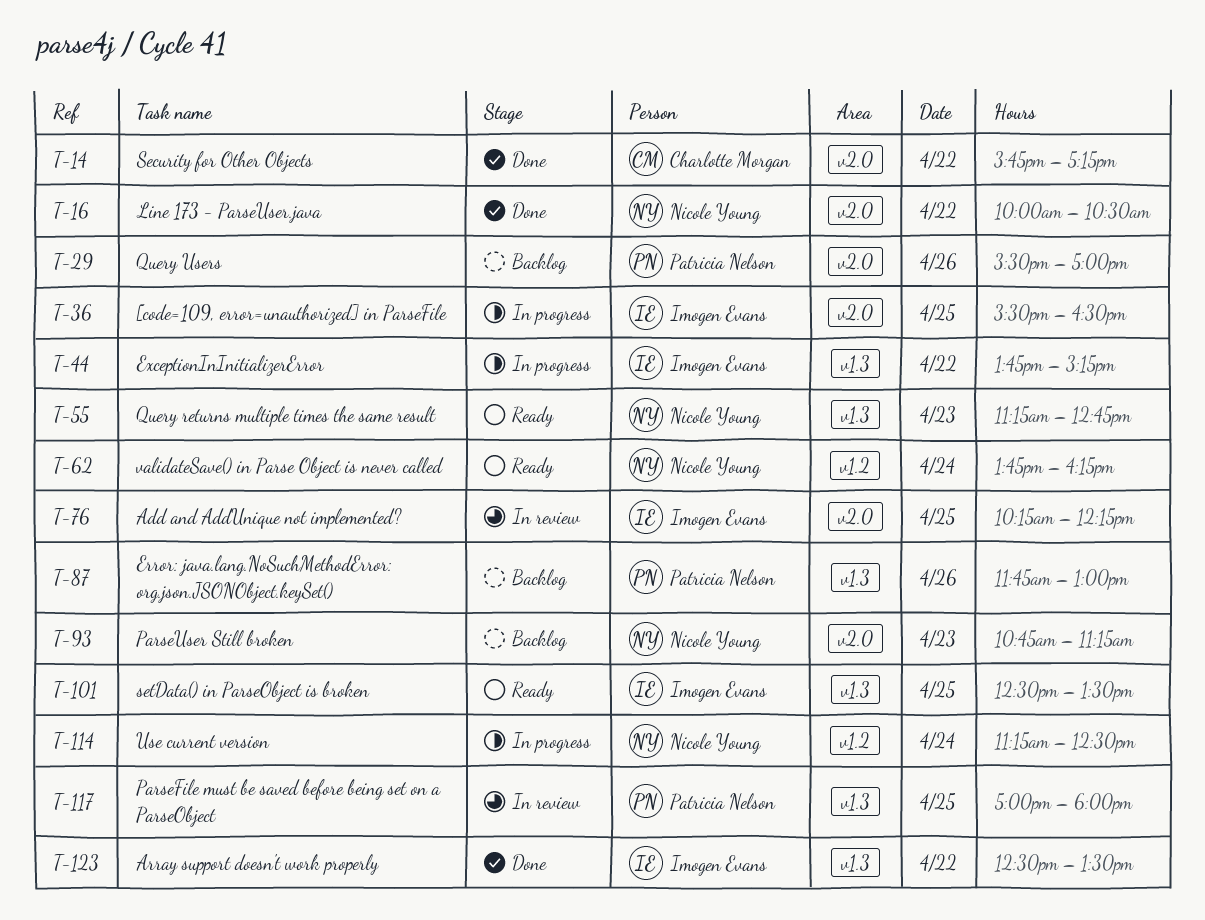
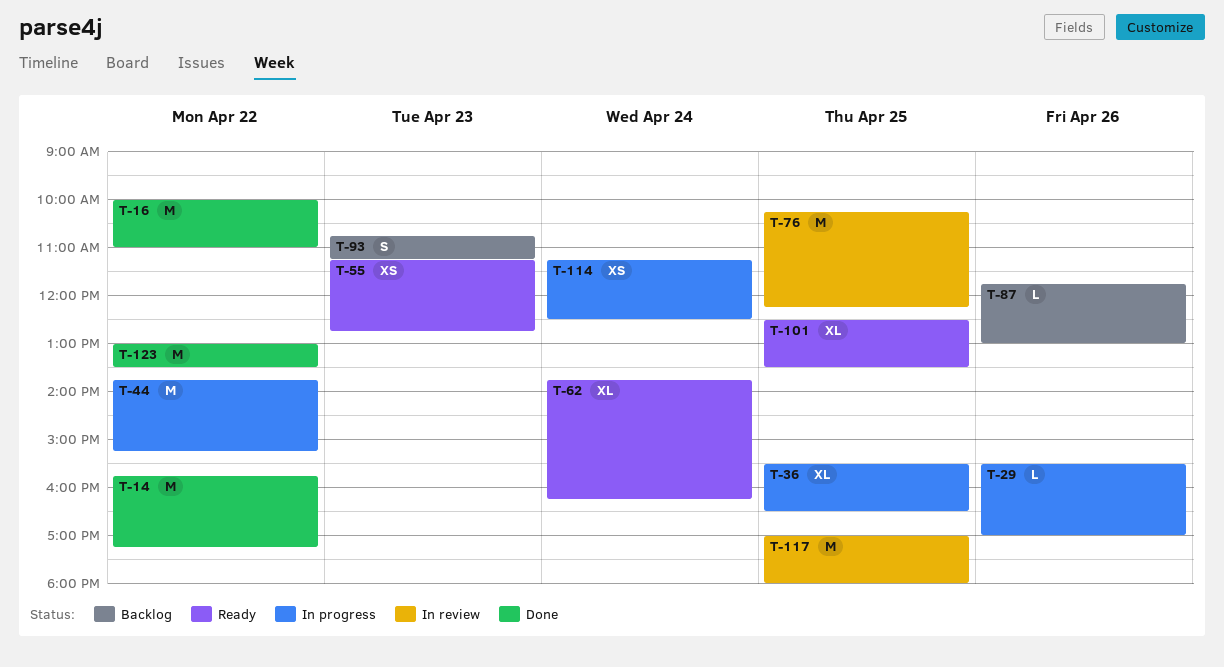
T-16, ends: 10:30 -> 11:00
T-29, status: Backlog -> In progress
T-123, begins: 12:30 -> 13:00

